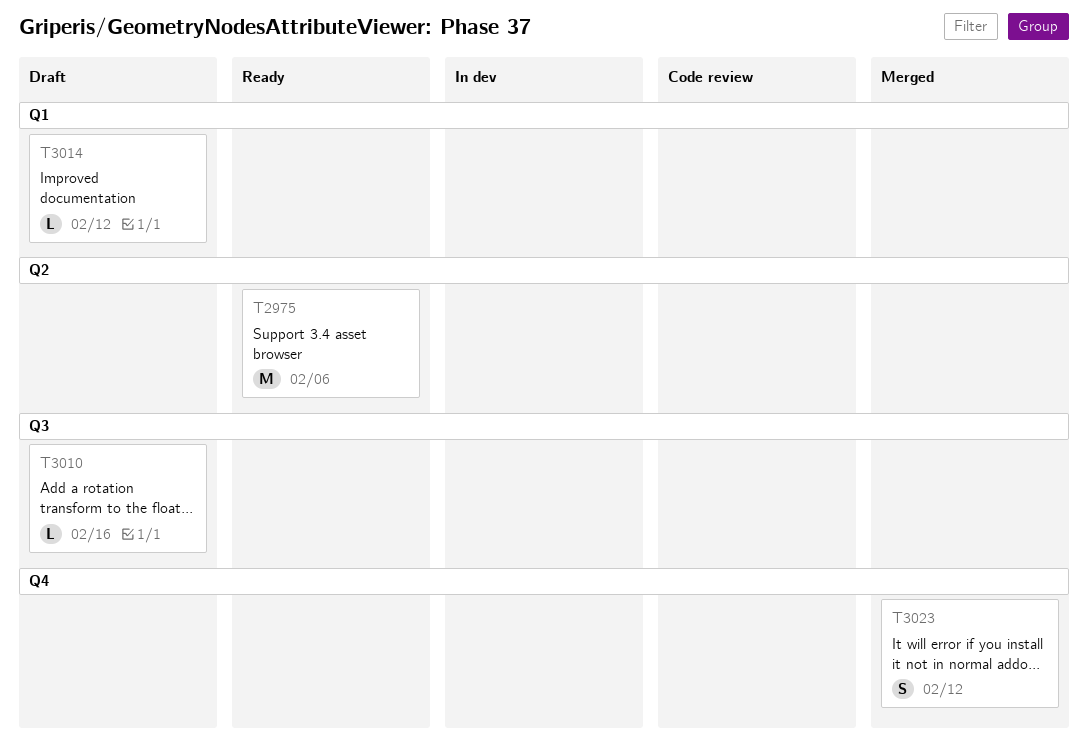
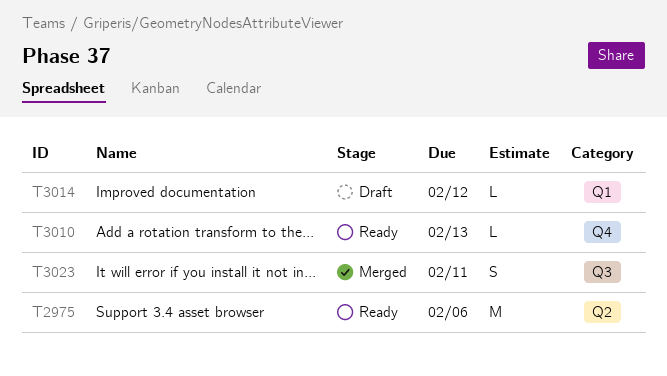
T3010, status: Draft -> Ready
T3010, label: Q3 -> Q4
T3010, due: Feb 16 -> Feb 13
T3023, label: Q4 -> Q3
T3023, due: Feb 12 -> Feb 11

